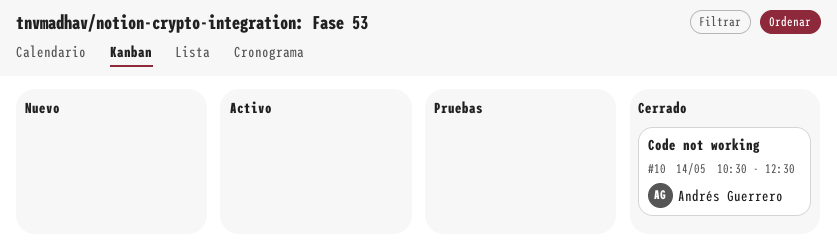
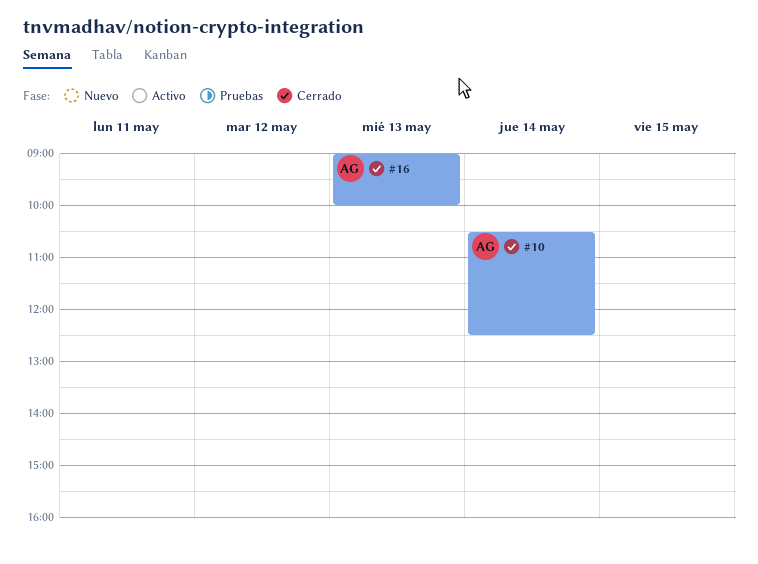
#16: none -> present

